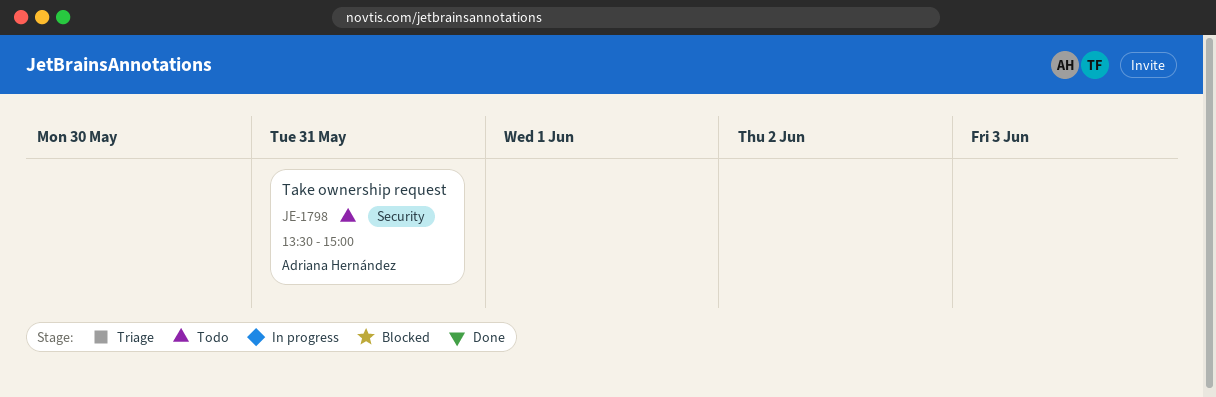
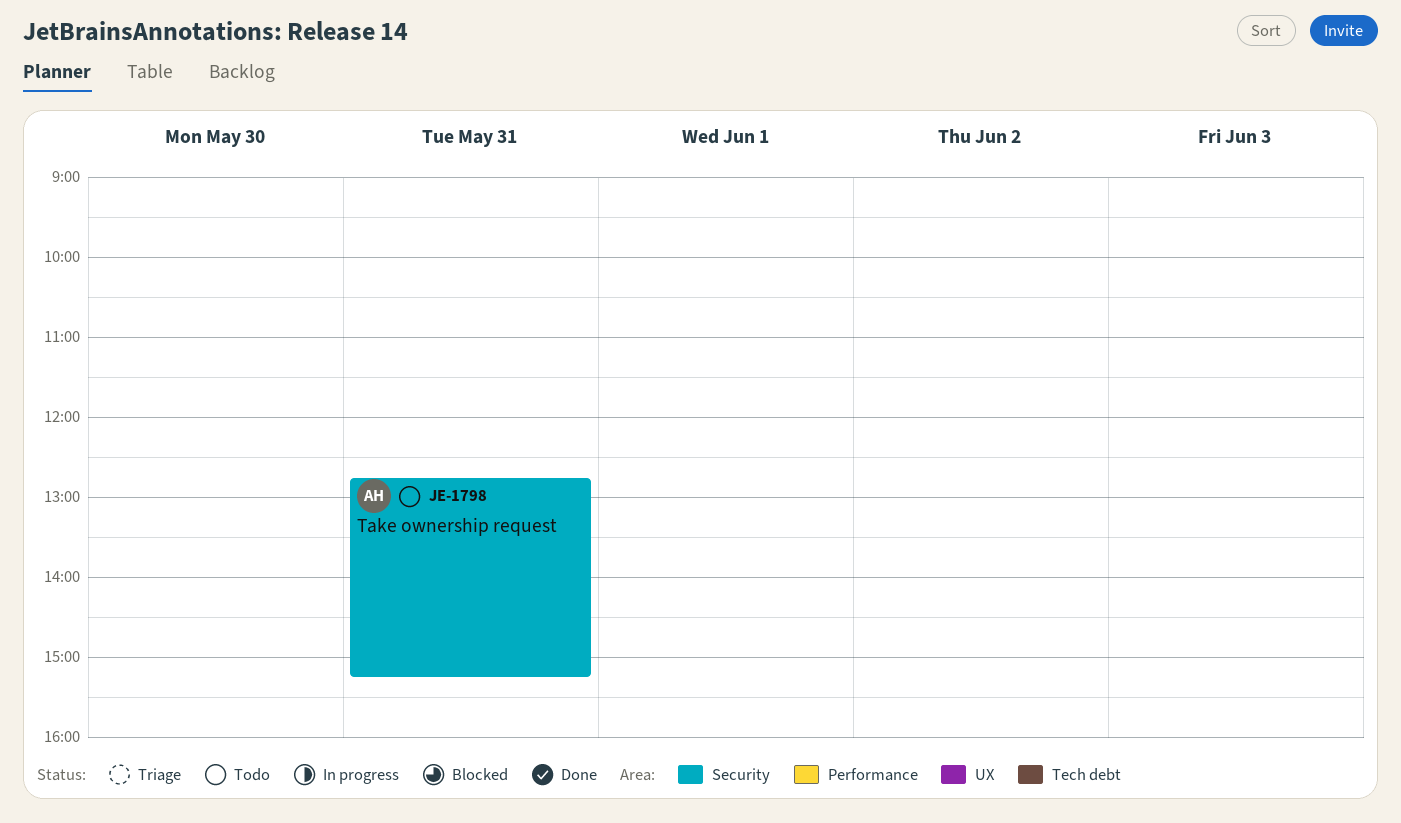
JE-1798, begins: 13:30 -> 12:45
JE-1798, ends: 15:00 -> 15:15

